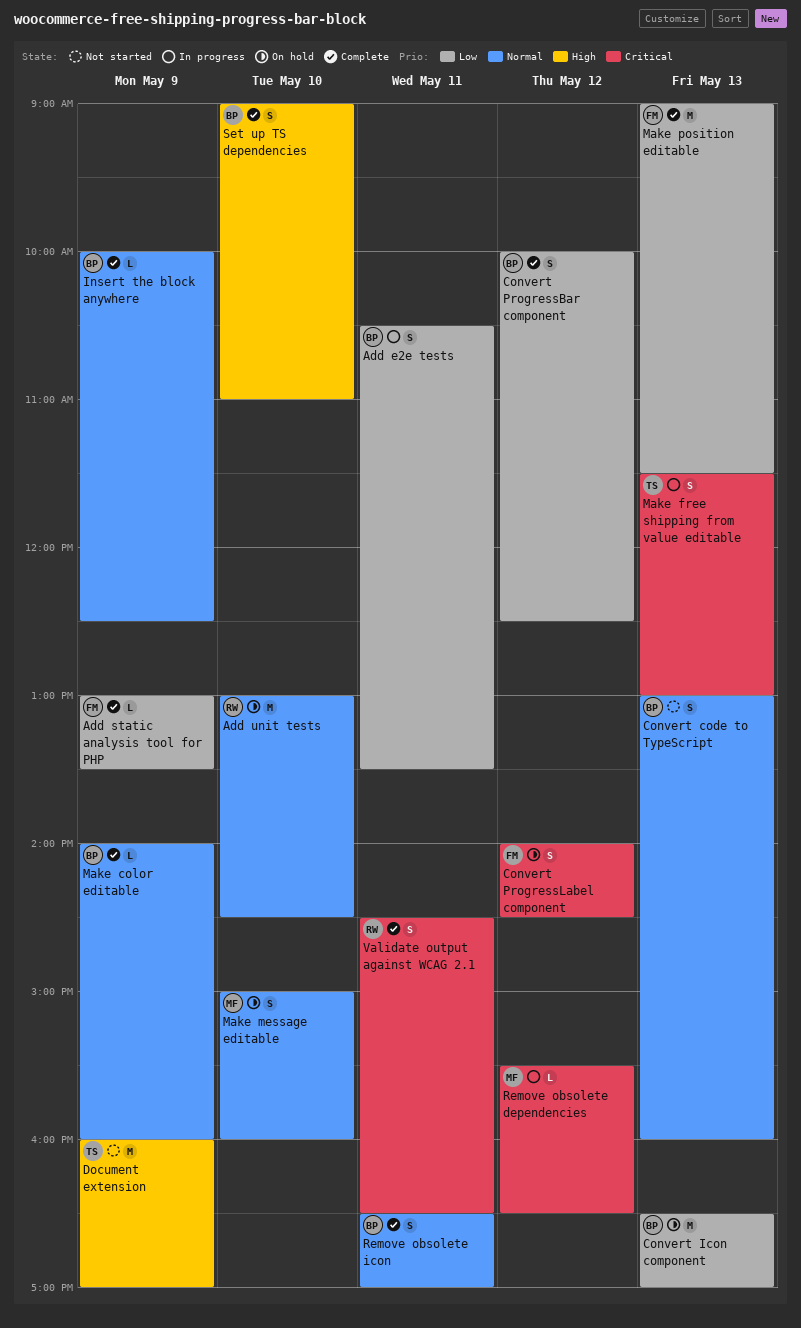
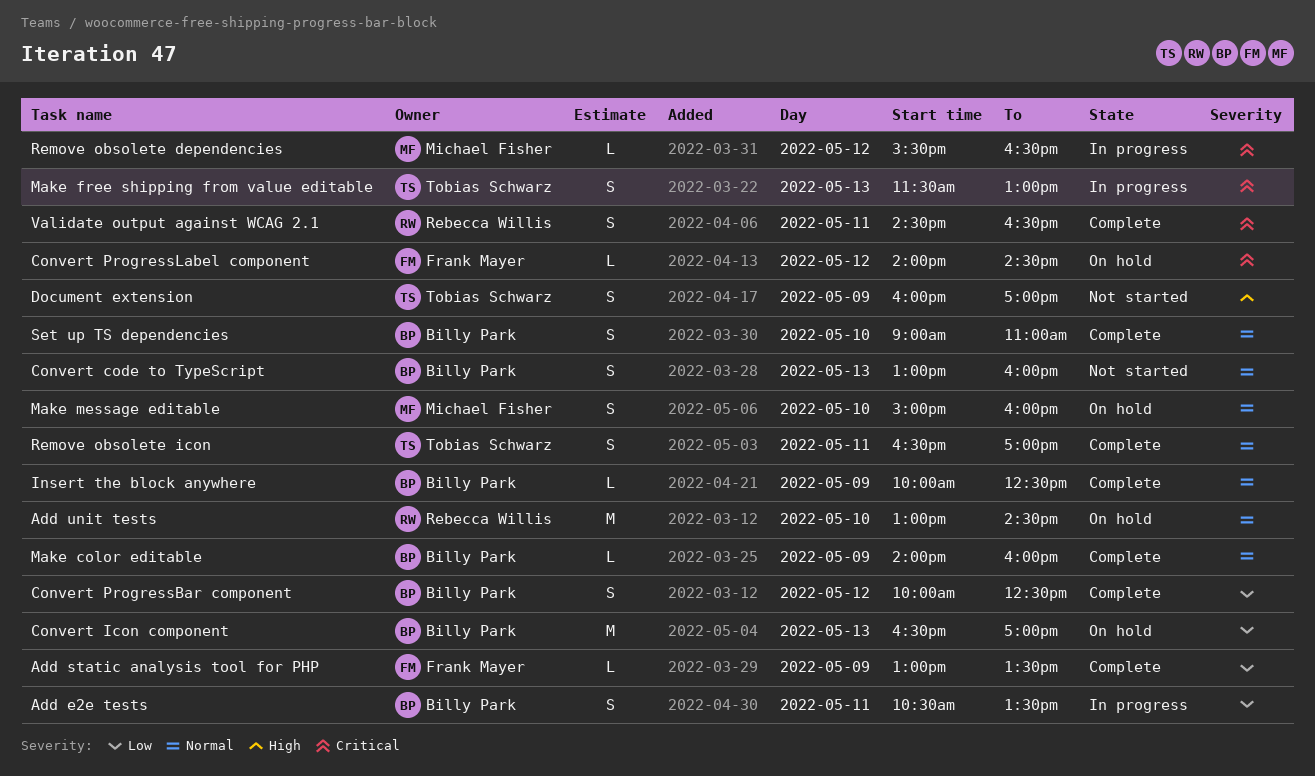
Convert ProgressLabel component, estimate: S -> L
Document extension, estimate: M -> S
Make position editable: present -> none
Remove obsolete icon, owner: Billy Park -> Tobias Schwarz
Set up TS dependencies, priority: High -> Normal

